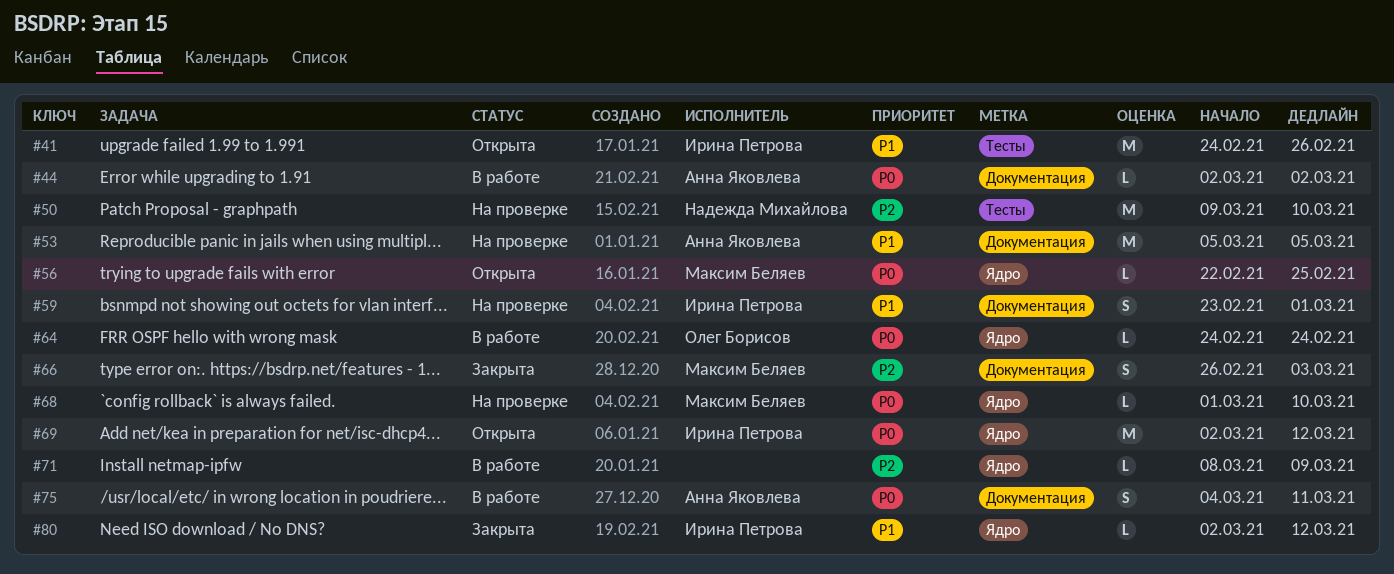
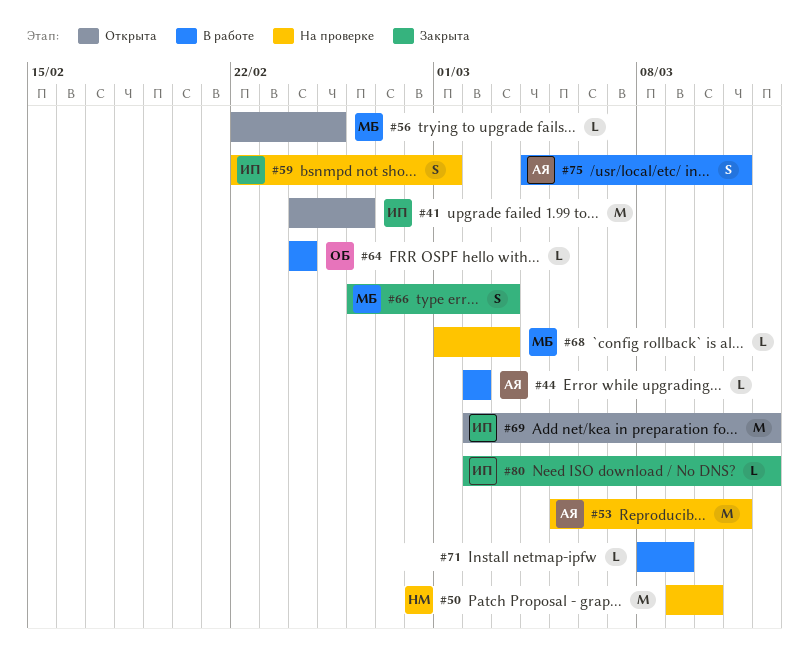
#53, due: Mar 5 -> Mar 11
#59, start: Feb 23 -> Feb 22
#68, due: Mar 10 -> Mar 3

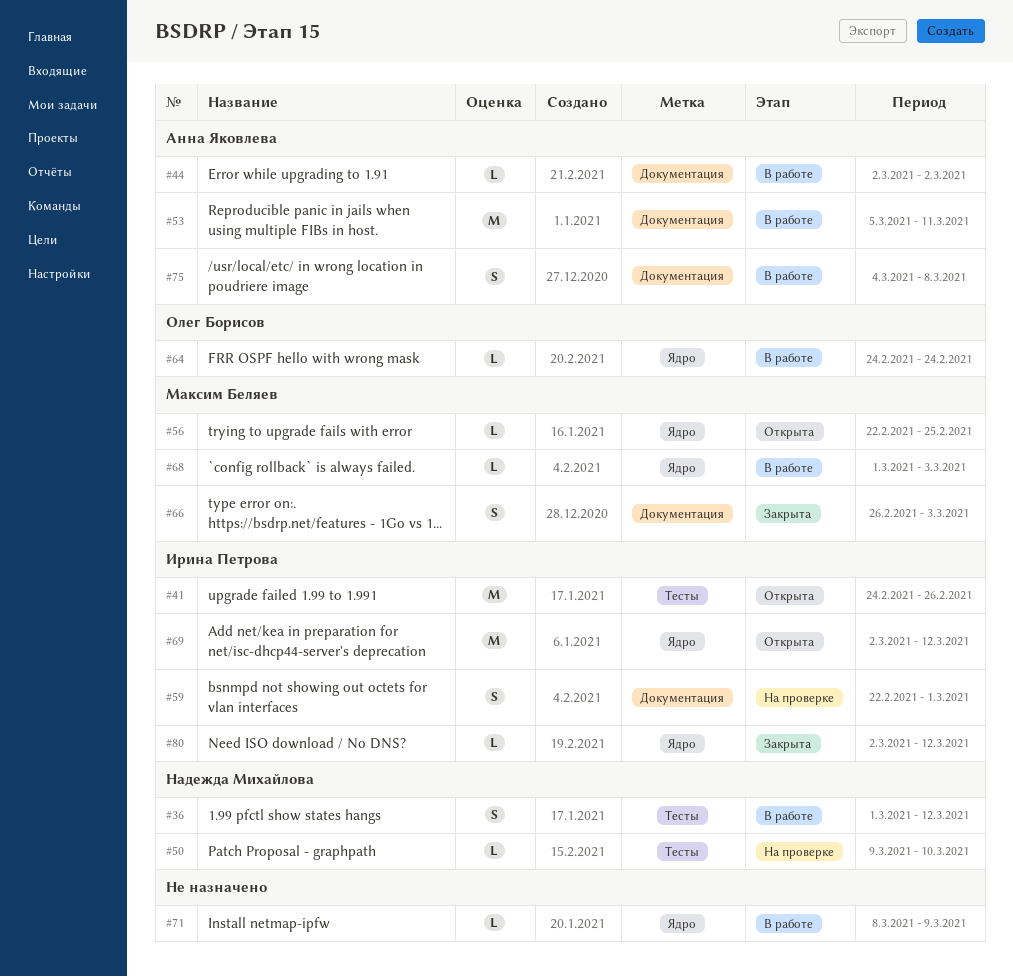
#36: none -> present
#50, estimate: M -> L
#53, status: На проверке -> В работе
#68, status: На проверке -> В работе
#75, due: Mar 11 -> Mar 8

